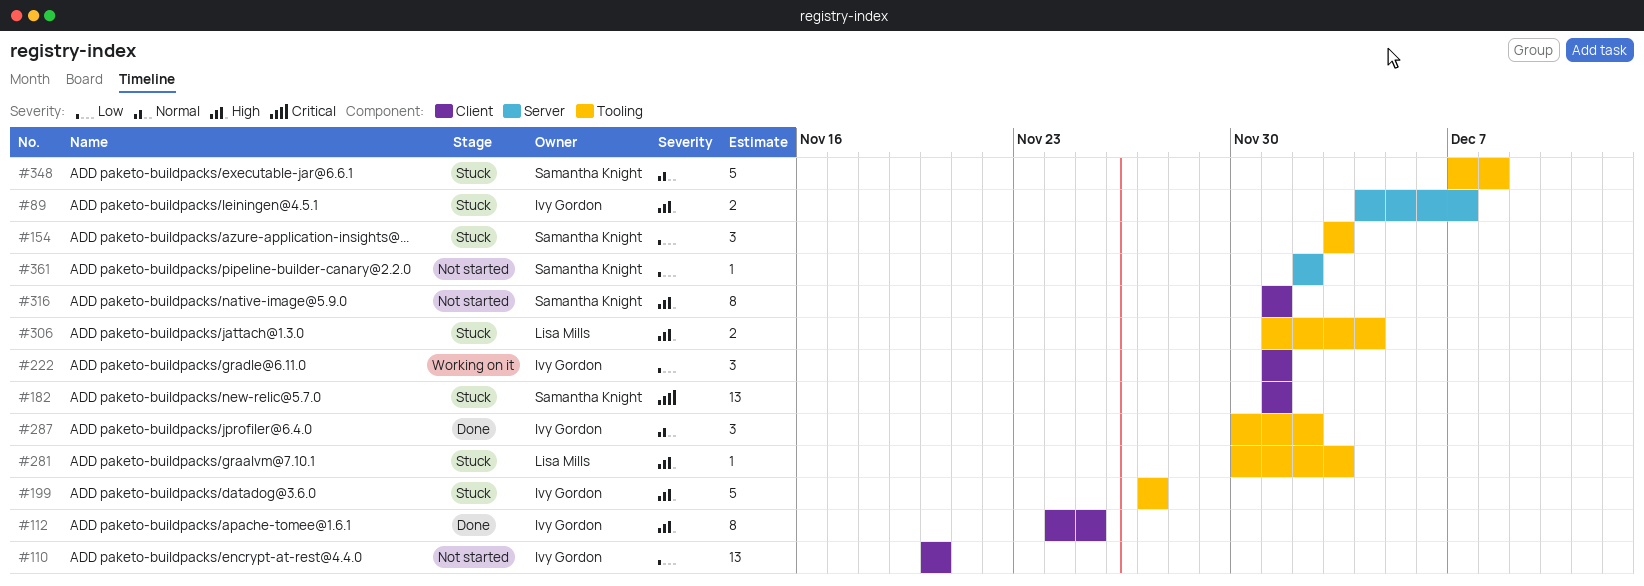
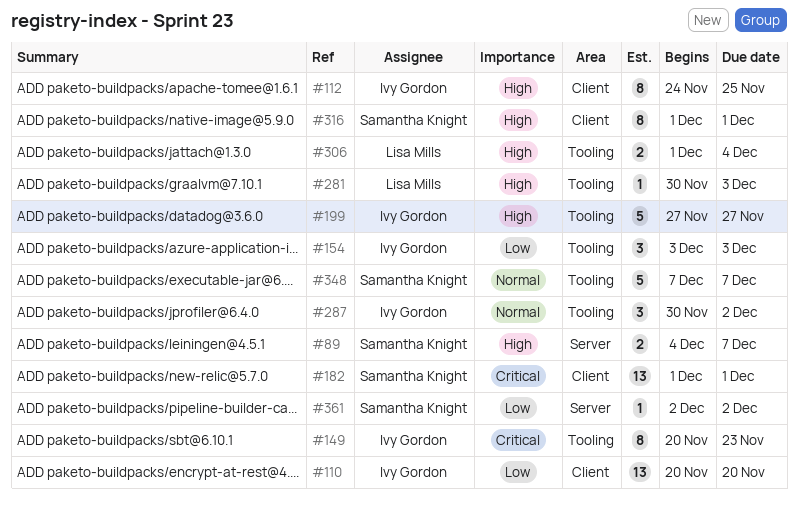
#89, owner: Ivy Gordon -> Samantha Knight
#149: none -> present
#154, owner: Samantha Knight -> Ivy Gordon
#222: present -> none
#348, due: Dec 8 -> Dec 7

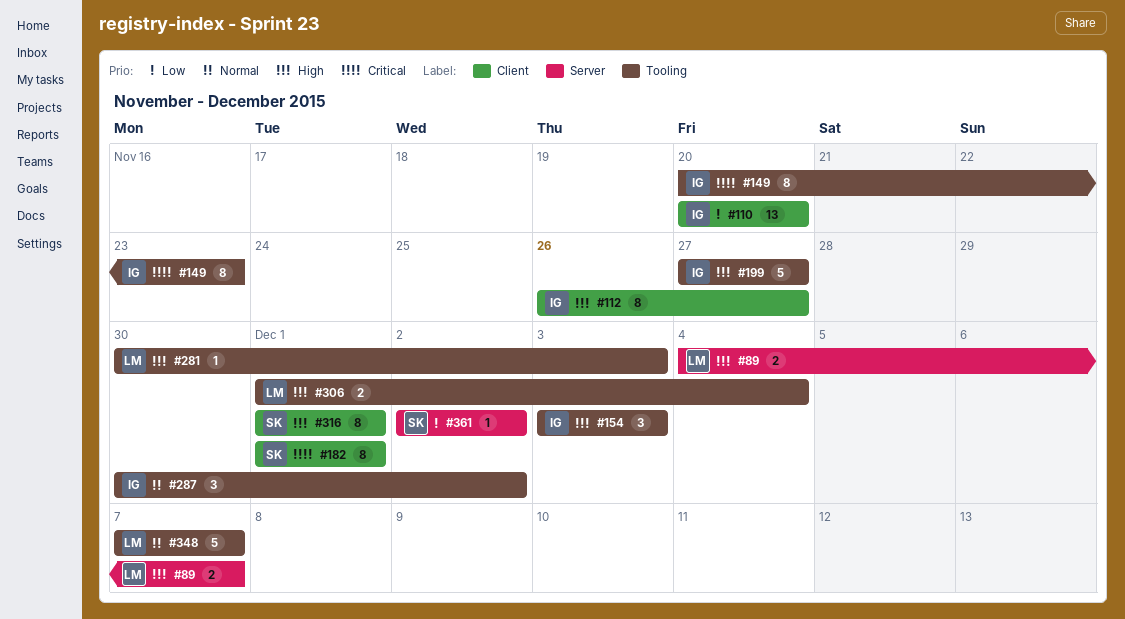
#89, owner: Samantha Knight -> Lisa Mills
#112, start: Nov 24 -> Nov 26
#112, due: Nov 25 -> Nov 27
#154, priority: Low -> High
#182, estimate: 13 -> 8
#348, owner: Samantha Knight -> Lisa Mills

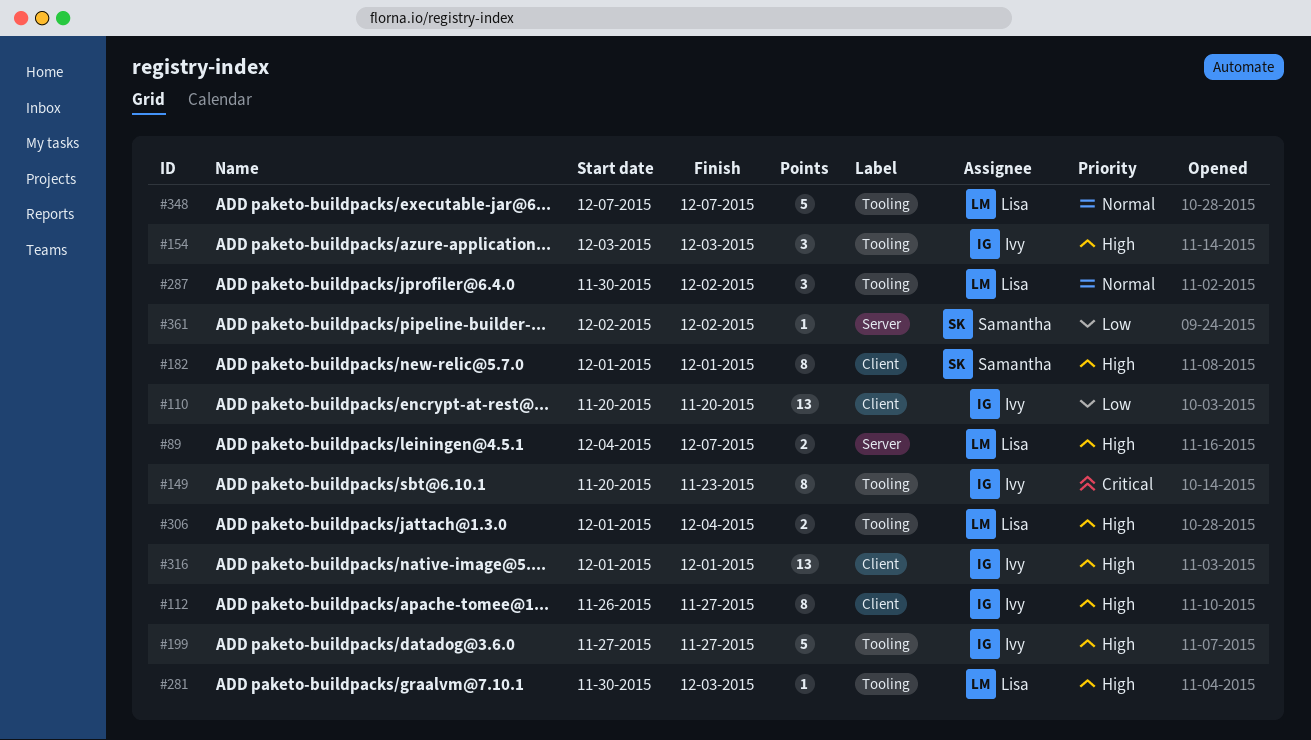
#182, priority: Critical -> High
#287, owner: Ivy -> Lisa
#316, owner: Samantha -> Ivy
#316, estimate: 8 -> 13

